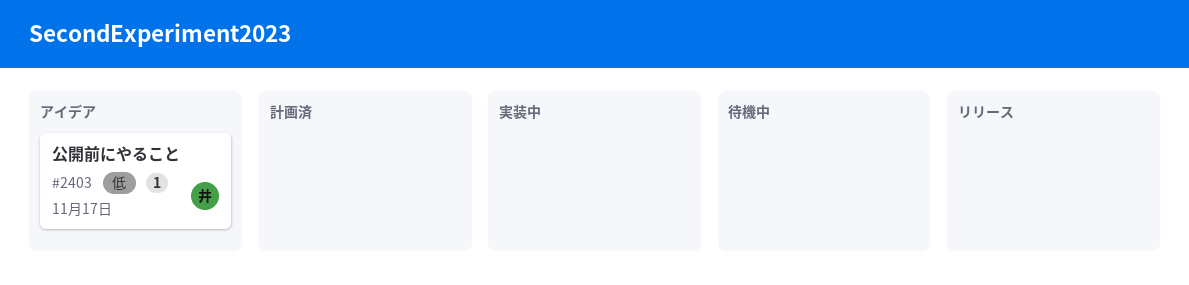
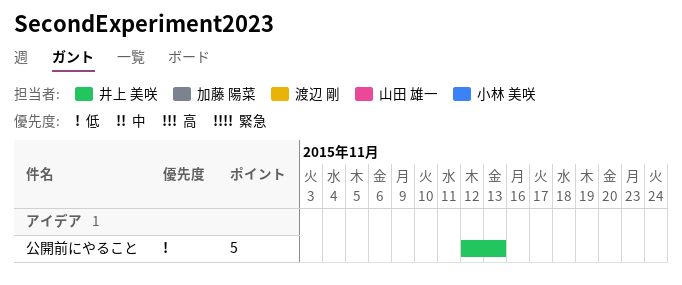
公開前にやること, estimate: 1 -> 5
公開前にやること, due: Nov 17 -> Nov 13

